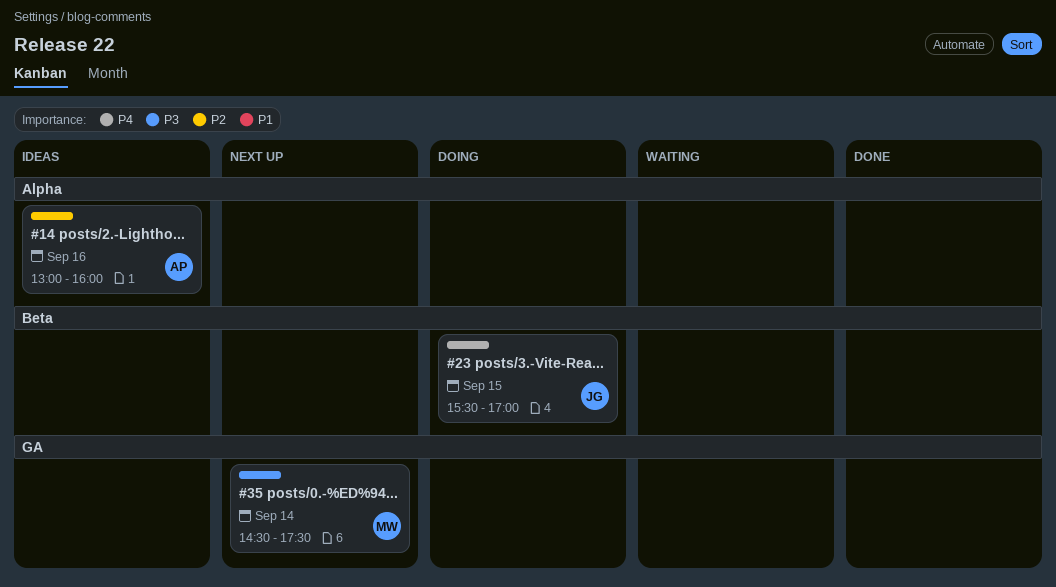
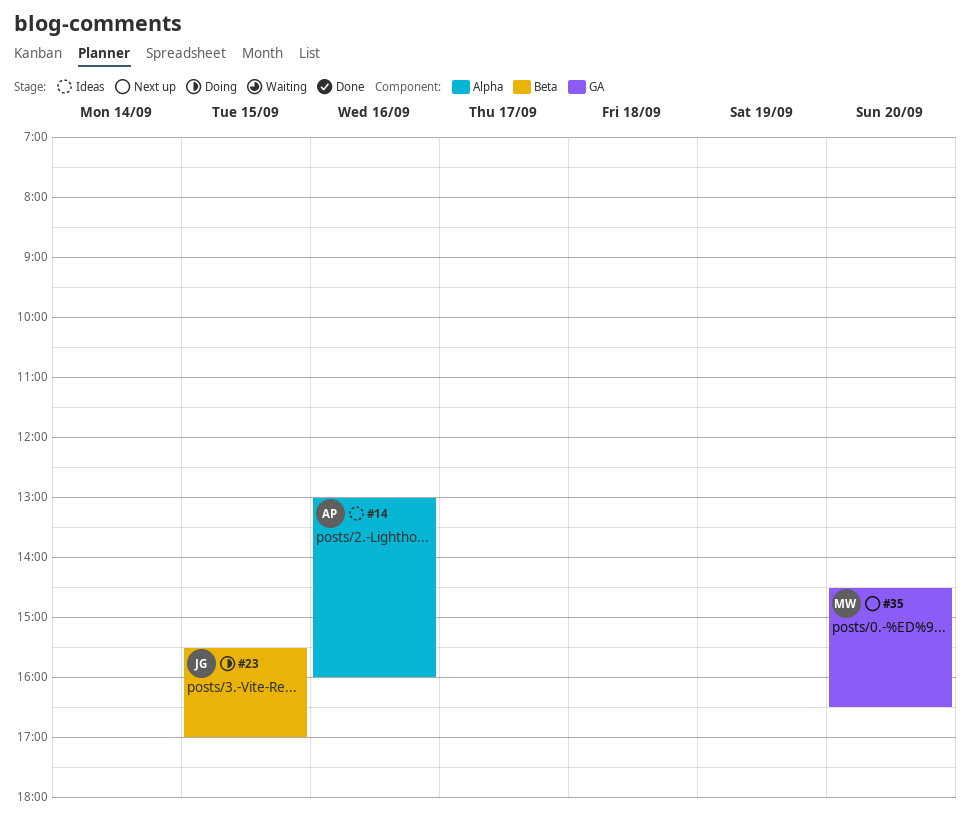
#35, day: Sep 14 -> Sep 20
#35, ends: 17:30 -> 16:30

